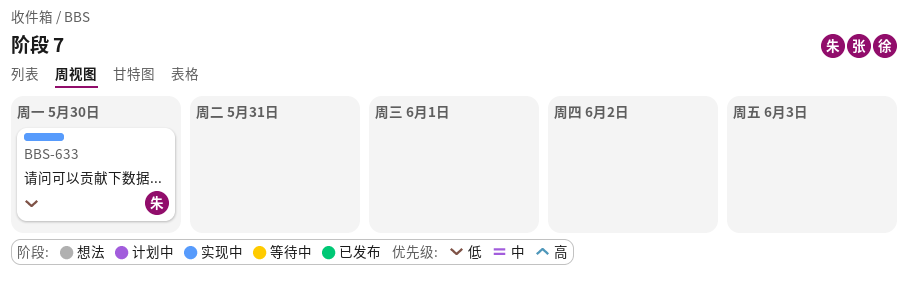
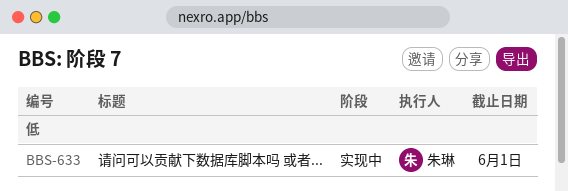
BBS-633, due: May 30 -> Jun 1

